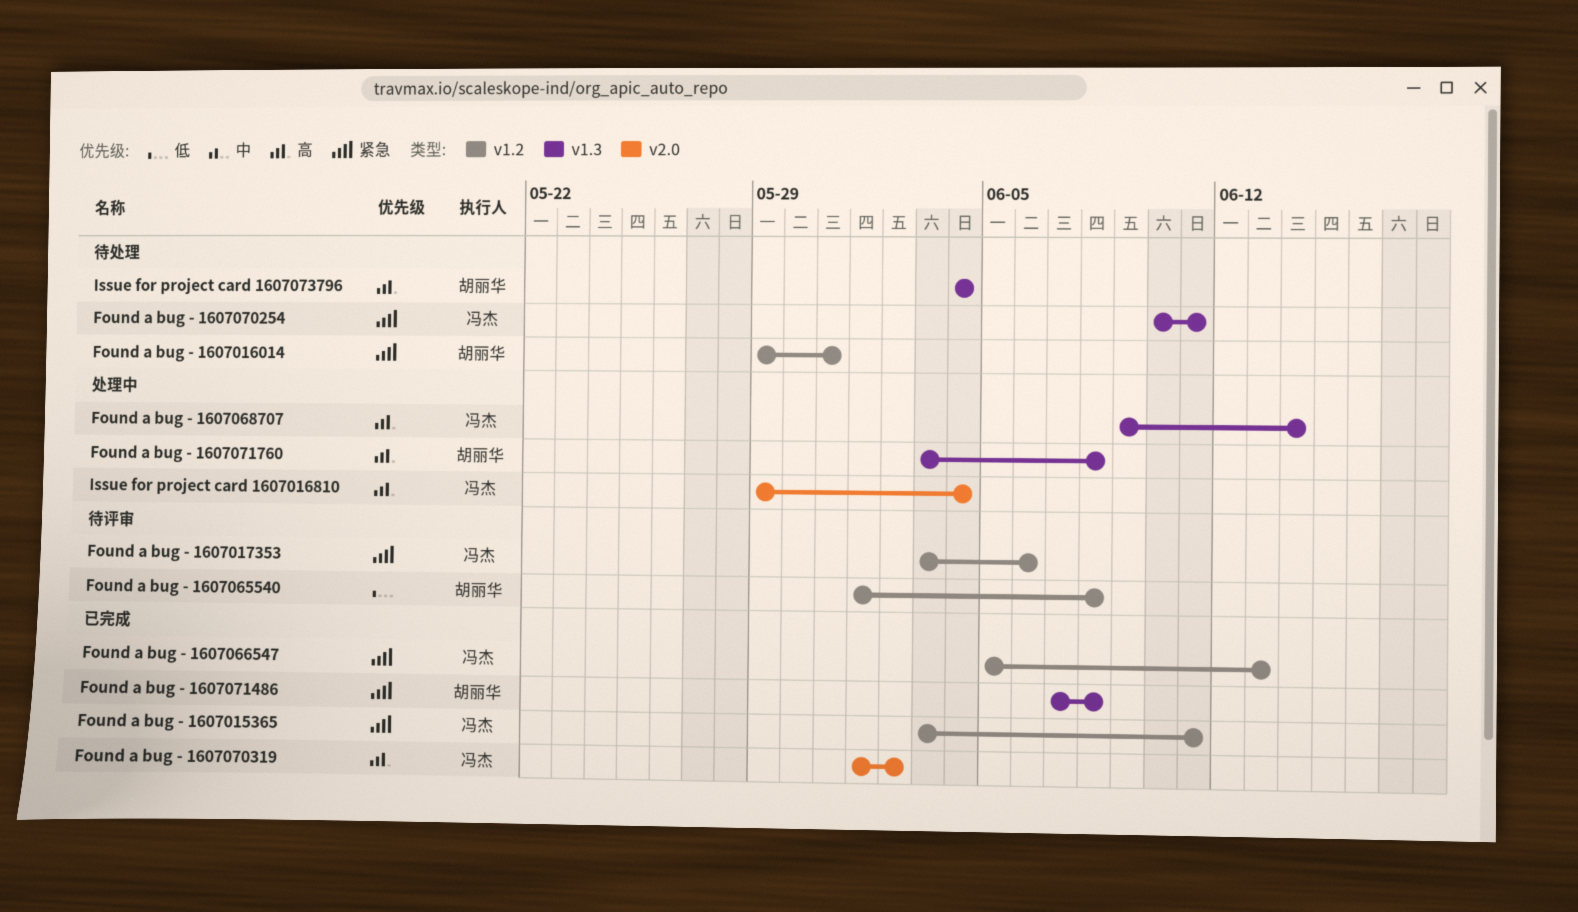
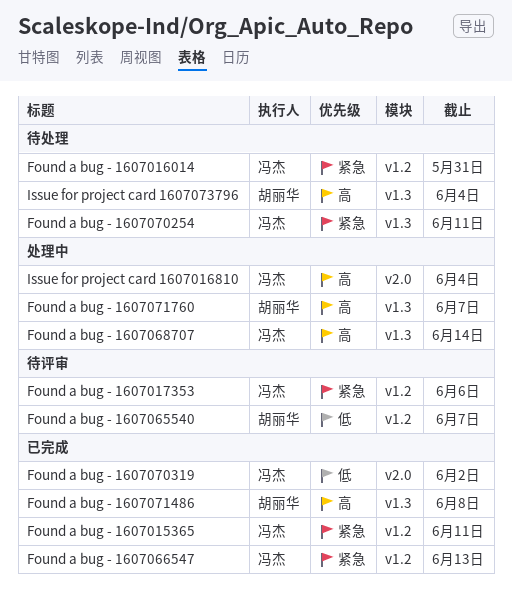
Found a bug - 1607016014, owner: 胡丽华 -> 冯杰
Found a bug - 1607065540, due: Jun 8 -> Jun 7
Found a bug - 1607070319, priority: 高 -> 低
Found a bug - 1607071486, priority: 紧急 -> 高
Found a bug - 1607071760, due: Jun 8 -> Jun 7

